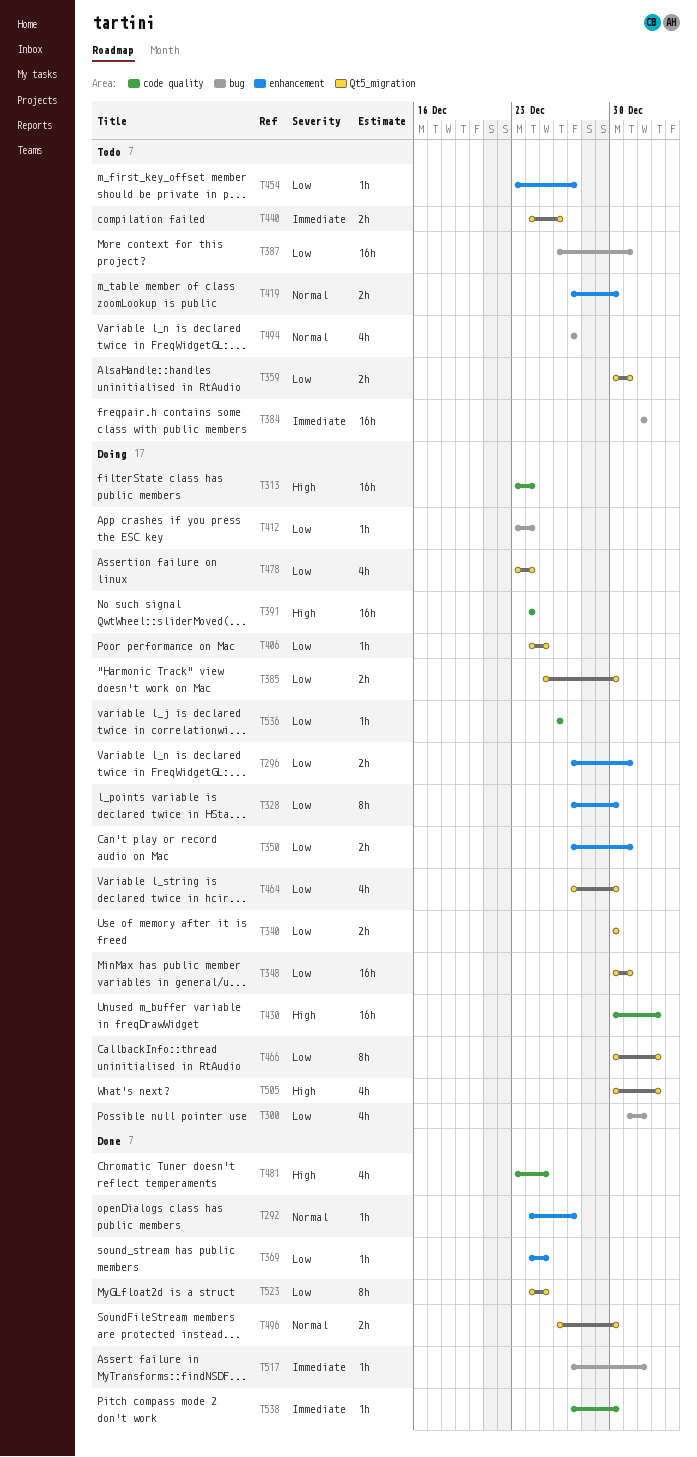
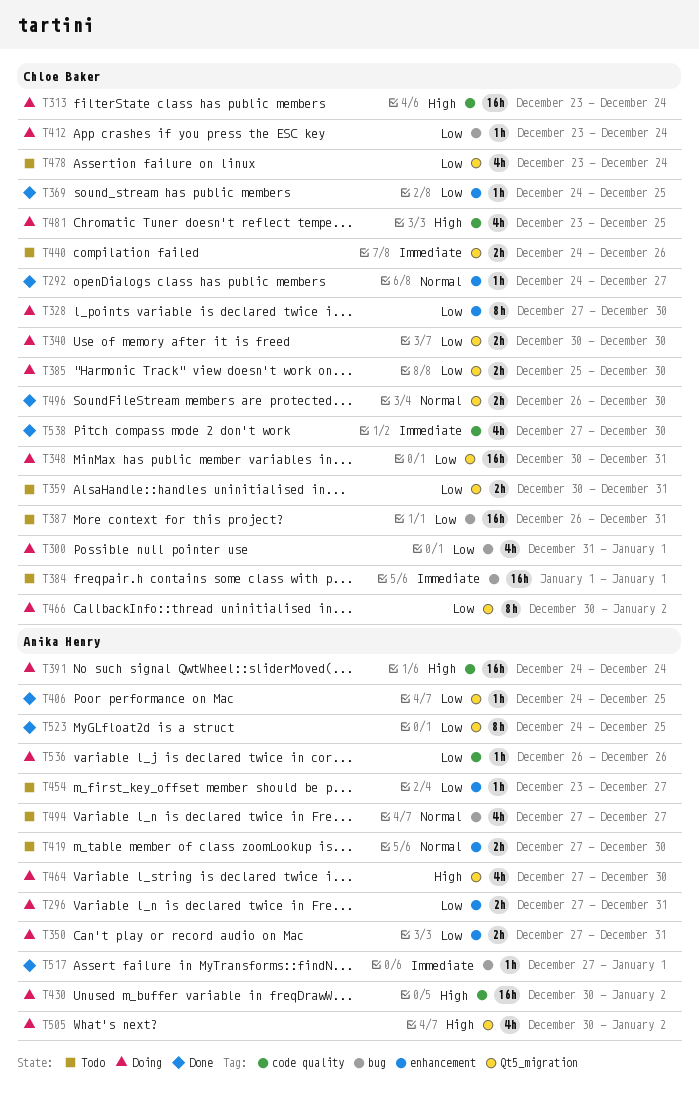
T406, status: Doing -> Done
T464, priority: Low -> High
T478, status: Doing -> Todo
T481, status: Done -> Doing
T538, estimate: 1h -> 4h

